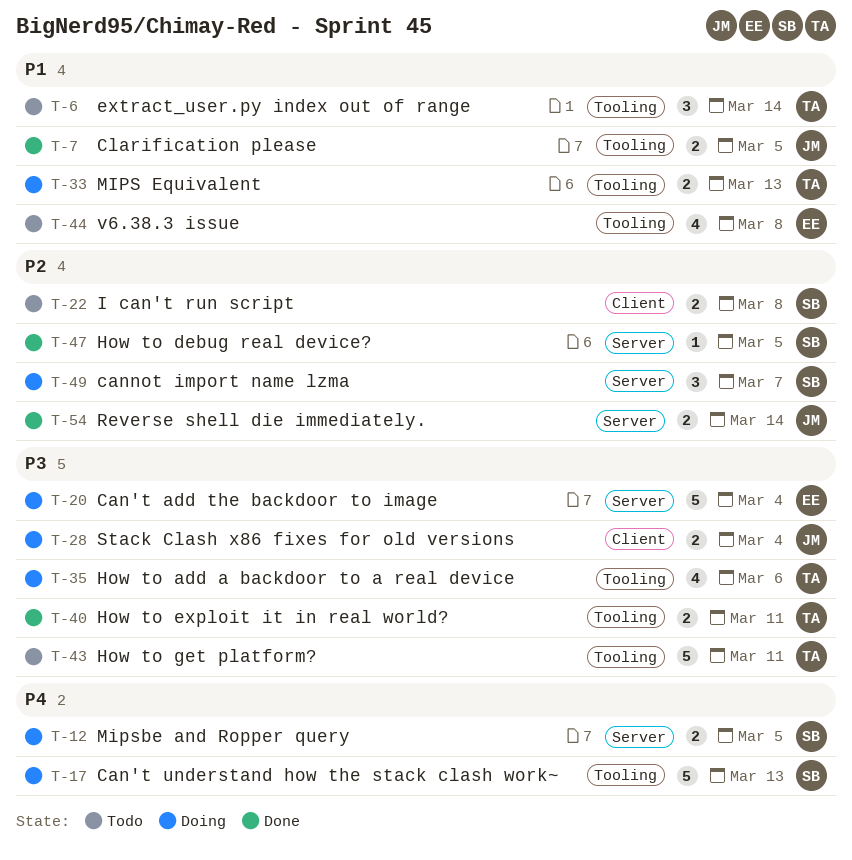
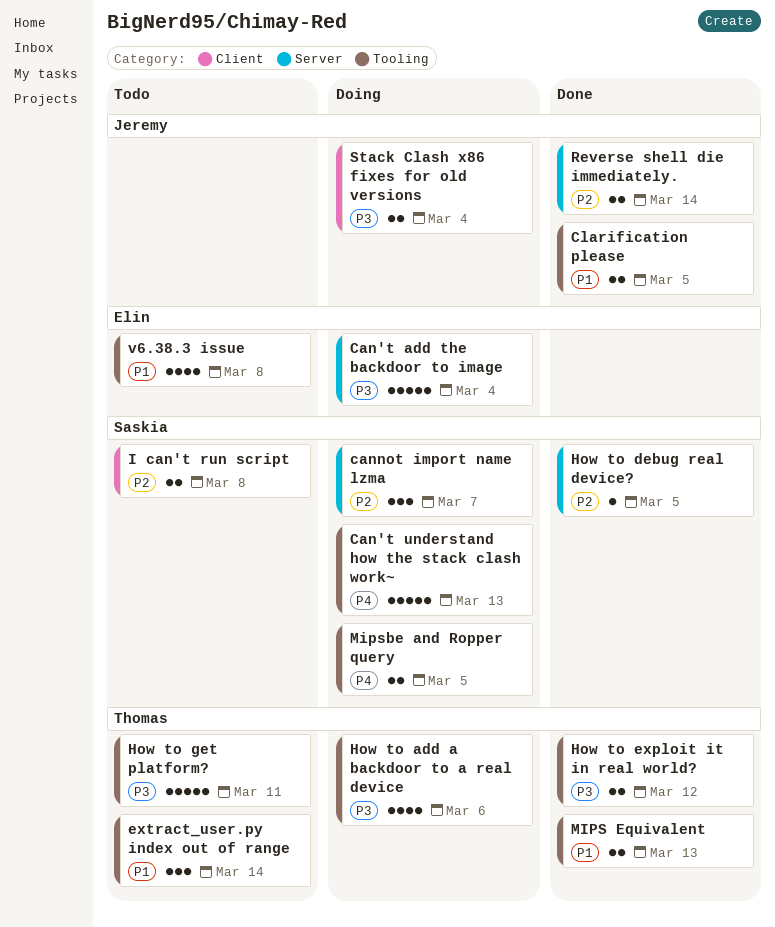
How to exploit it in real world?, due: Mar 11 -> Mar 12
MIPS Equivalent, status: Doing -> Done
Mipsbe and Ropper query, label: Server -> Tooling

